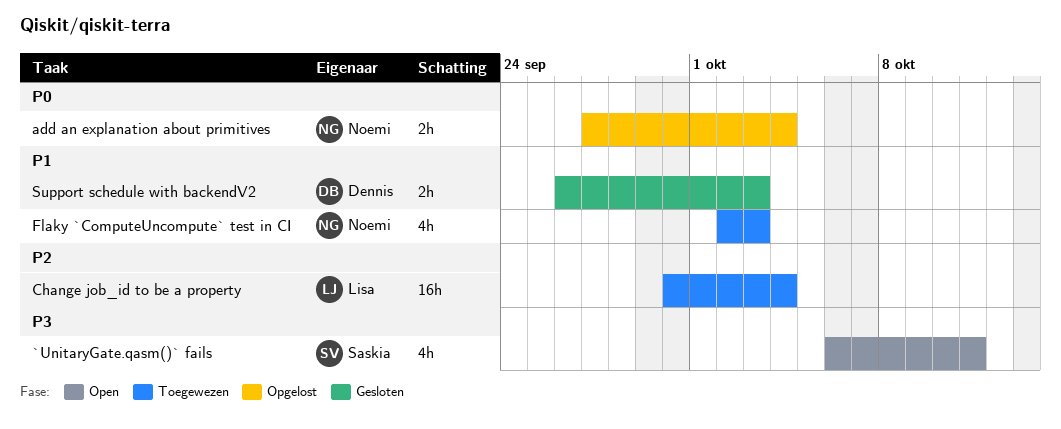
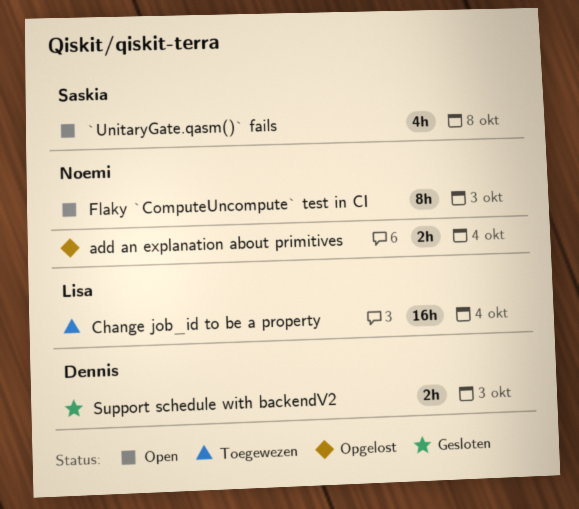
`UnitaryGate.qasm()` fails, due: Oct 11 -> Oct 8
Flaky `ComputeUncompute` test in CI, status: Toegewezen -> Open
Flaky `ComputeUncompute` test in CI, estimate: 4h -> 8h

